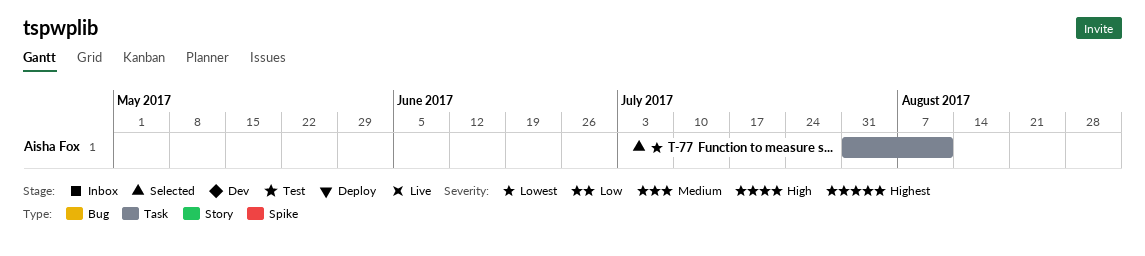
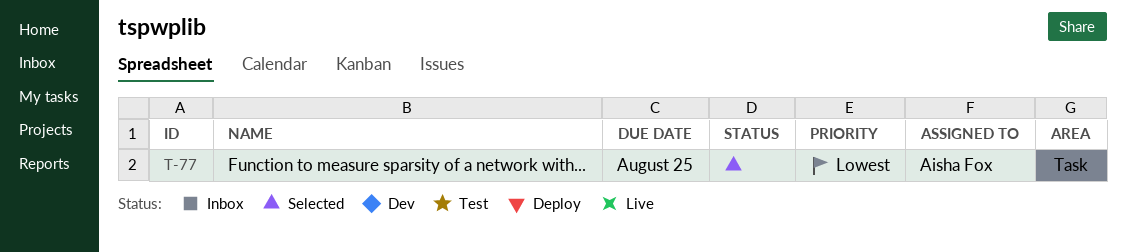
T-77, due: Aug 11 -> Aug 25

